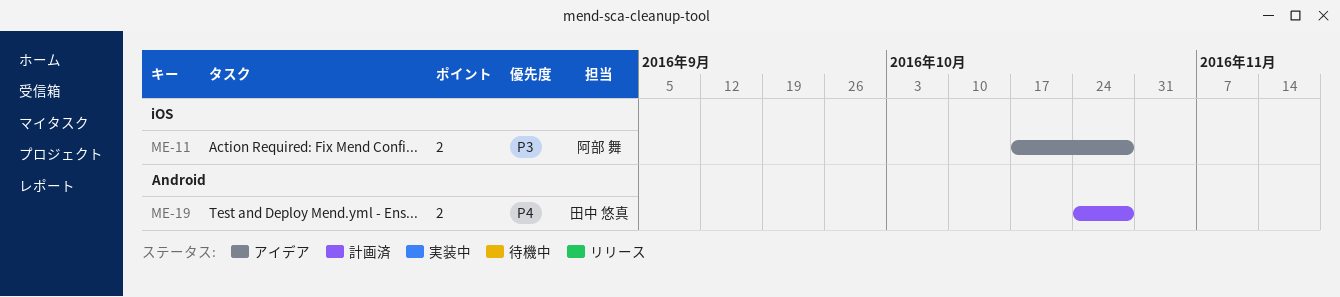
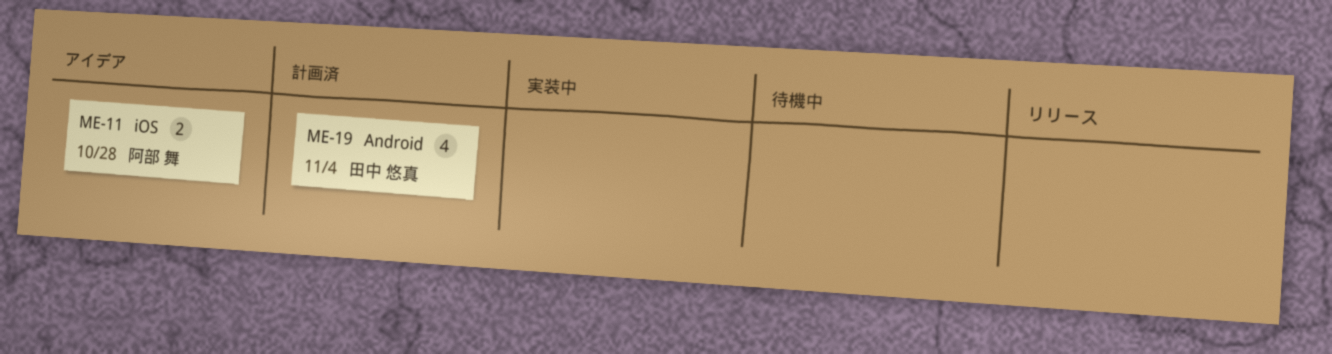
ME-19, estimate: 2 -> 4
ME-19, due: Oct 28 -> Nov 4

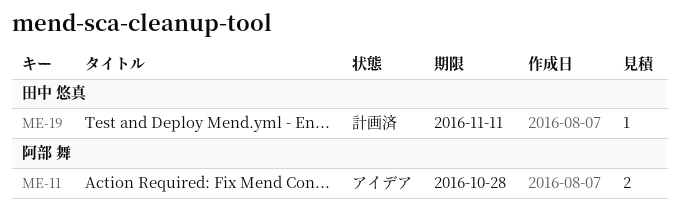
ME-19, estimate: 4 -> 1
ME-19, due: Nov 4 -> Nov 11

